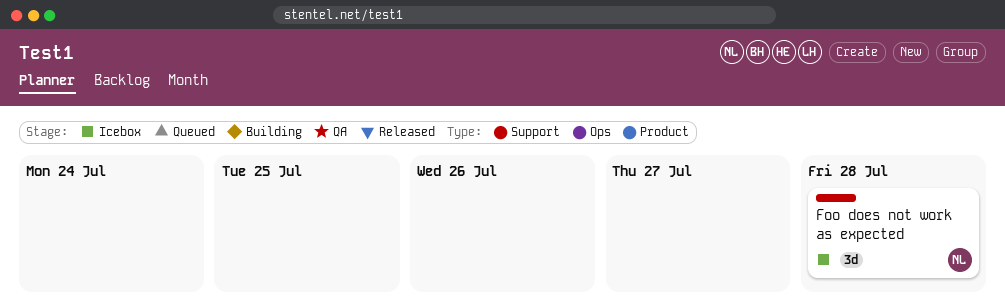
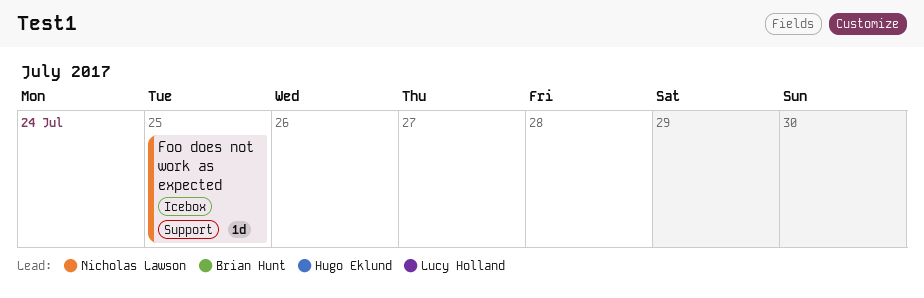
Foo does not work as expected, estimate: 3d -> 1d
Foo does not work as expected, due: Jul 28 -> Jul 25

